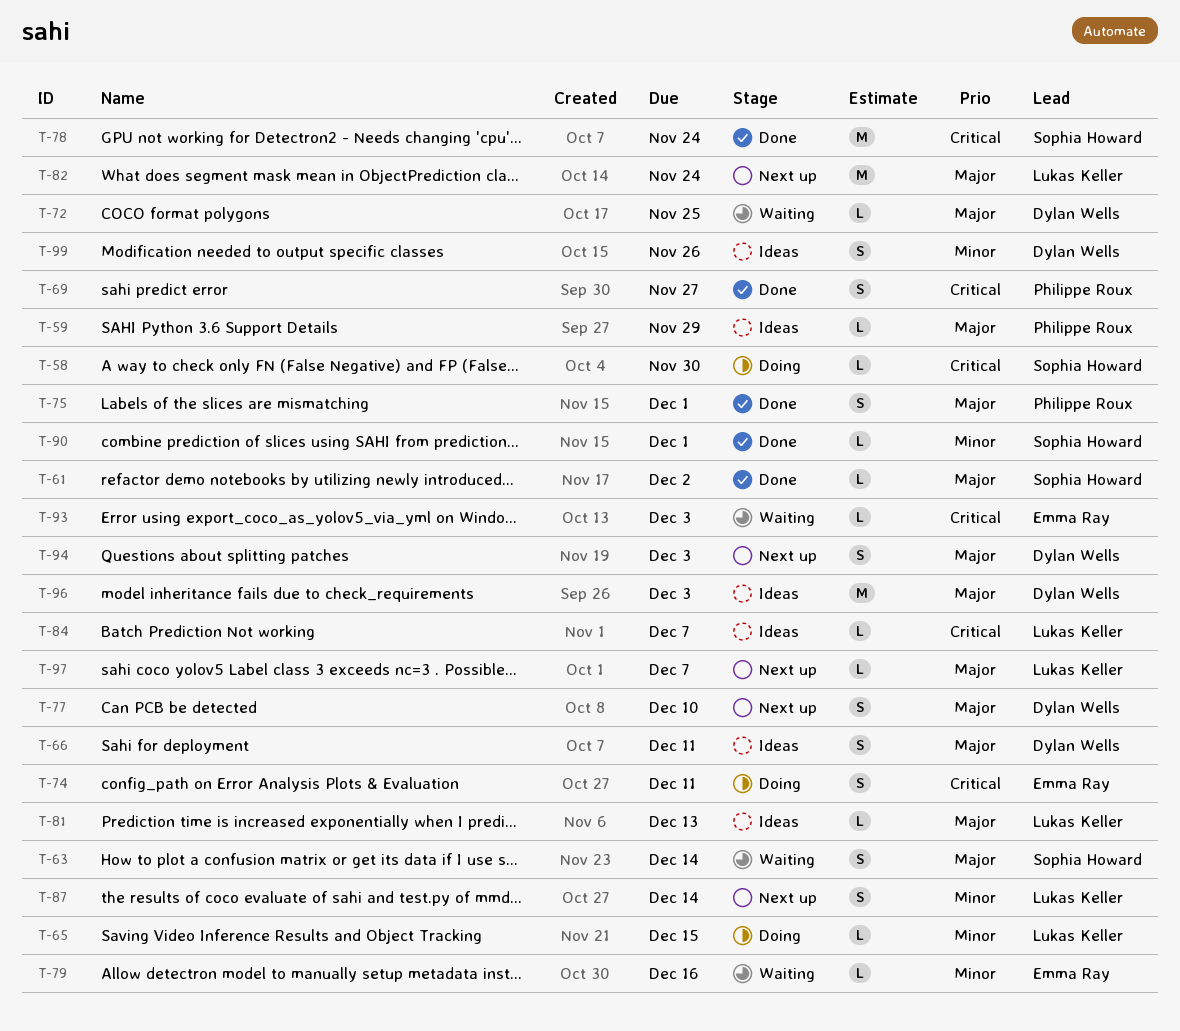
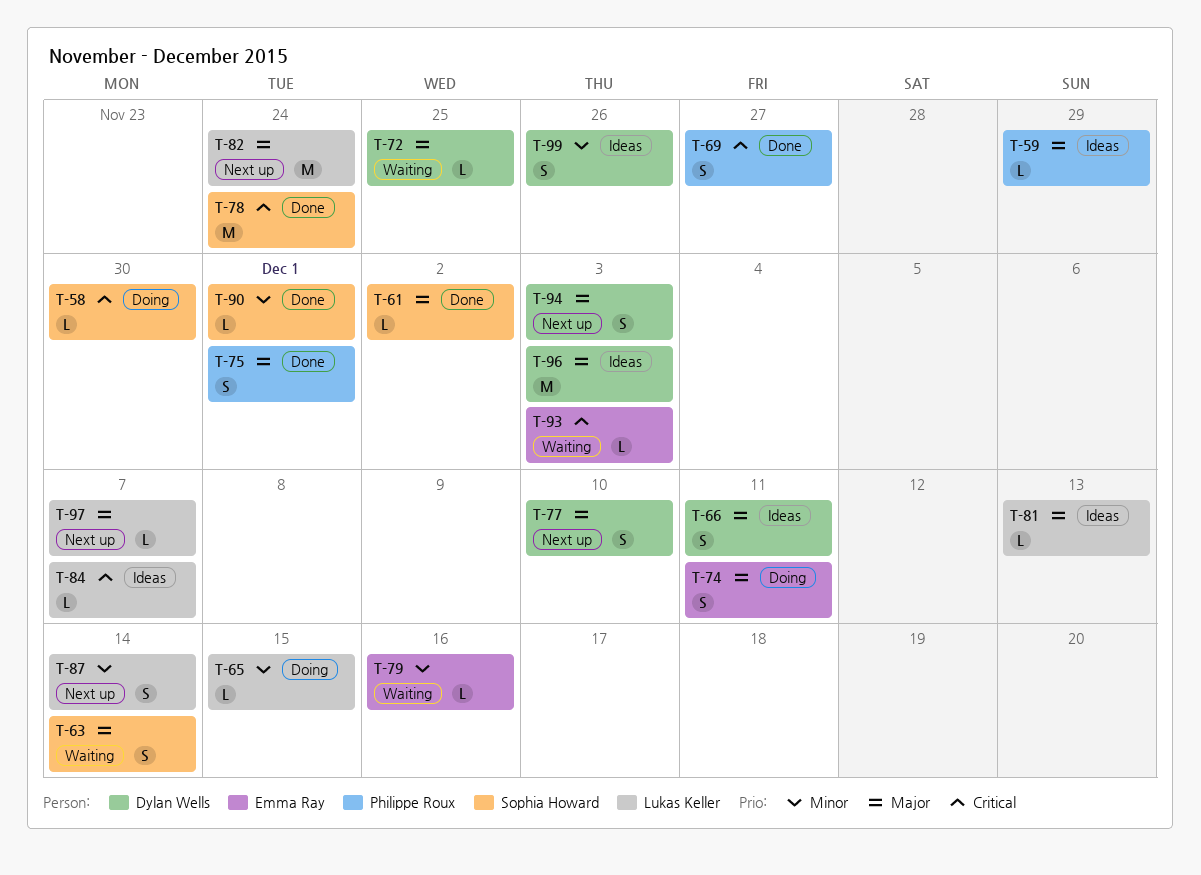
T-74, priority: Critical -> Major

